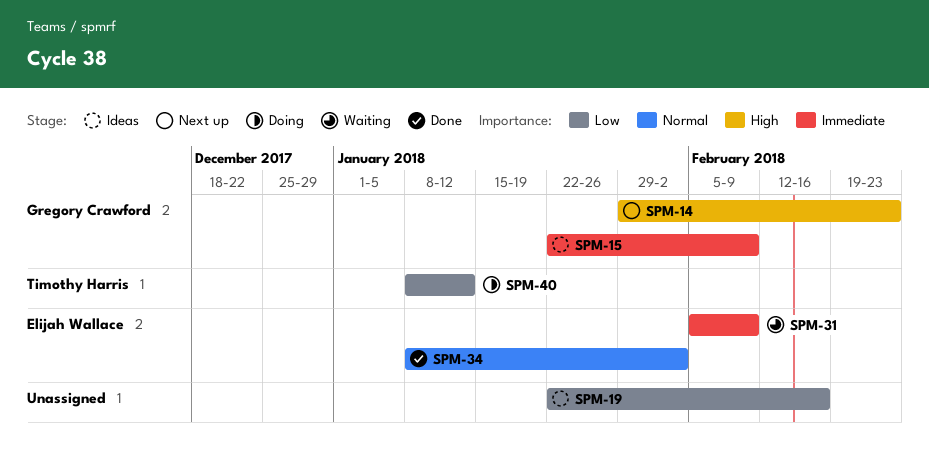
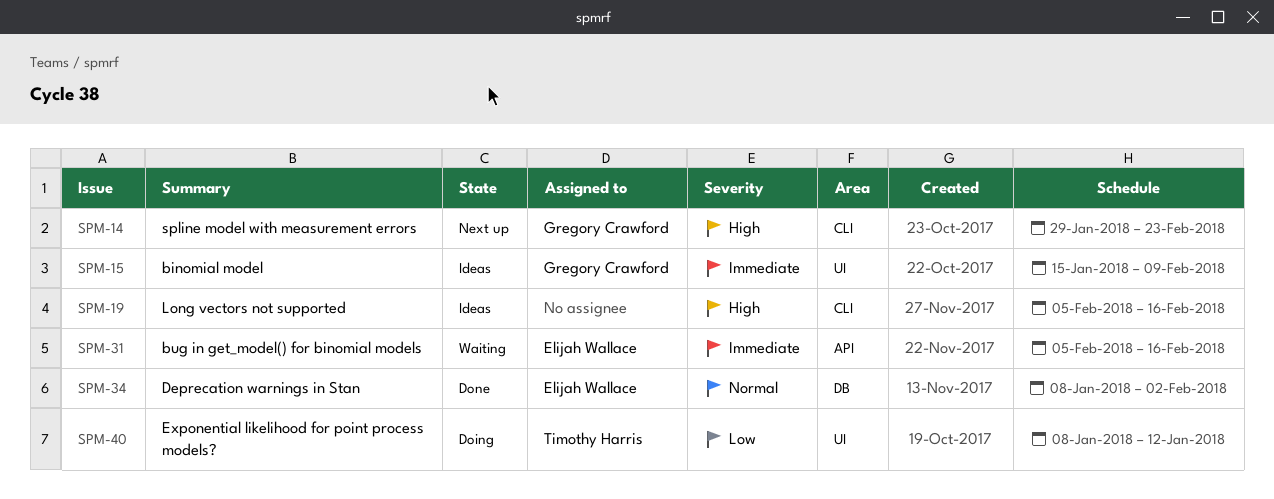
SPM-15, start: Jan 22 -> Jan 15
SPM-19, priority: Low -> High
SPM-19, start: Jan 22 -> Feb 5
SPM-31, due: Feb 9 -> Feb 16

